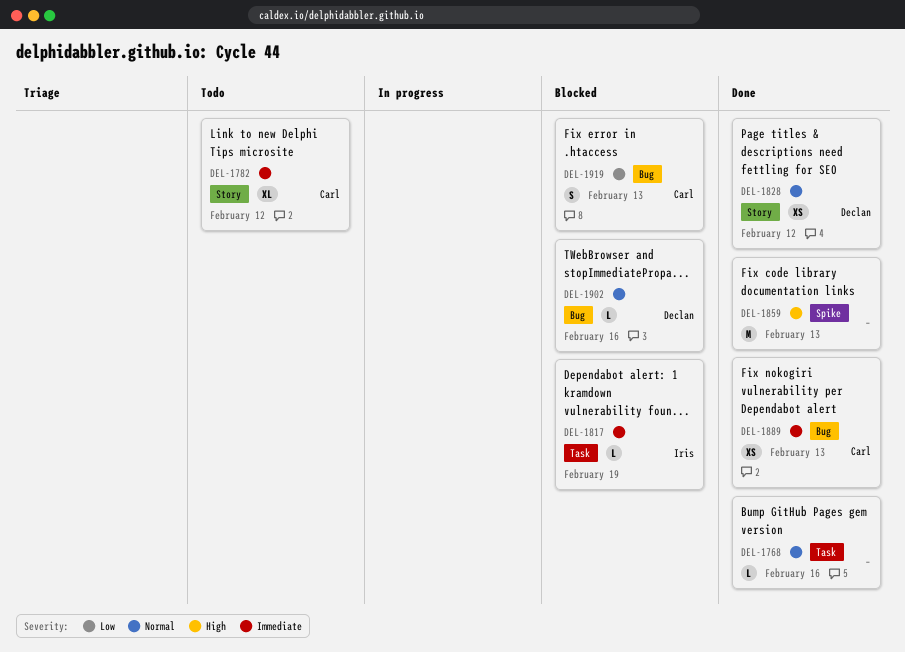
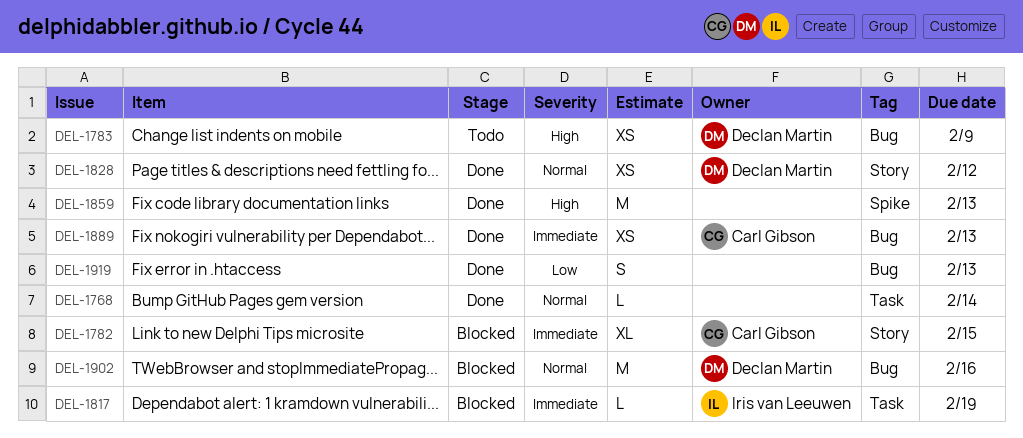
DEL-1768, due: Feb 16 -> Feb 14
DEL-1782, status: Todo -> Blocked
DEL-1782, due: Feb 12 -> Feb 15
DEL-1783: none -> present
DEL-1902, estimate: L -> M
DEL-1919, status: Blocked -> Done
DEL-1919, owner: Carl Gibson -> none

